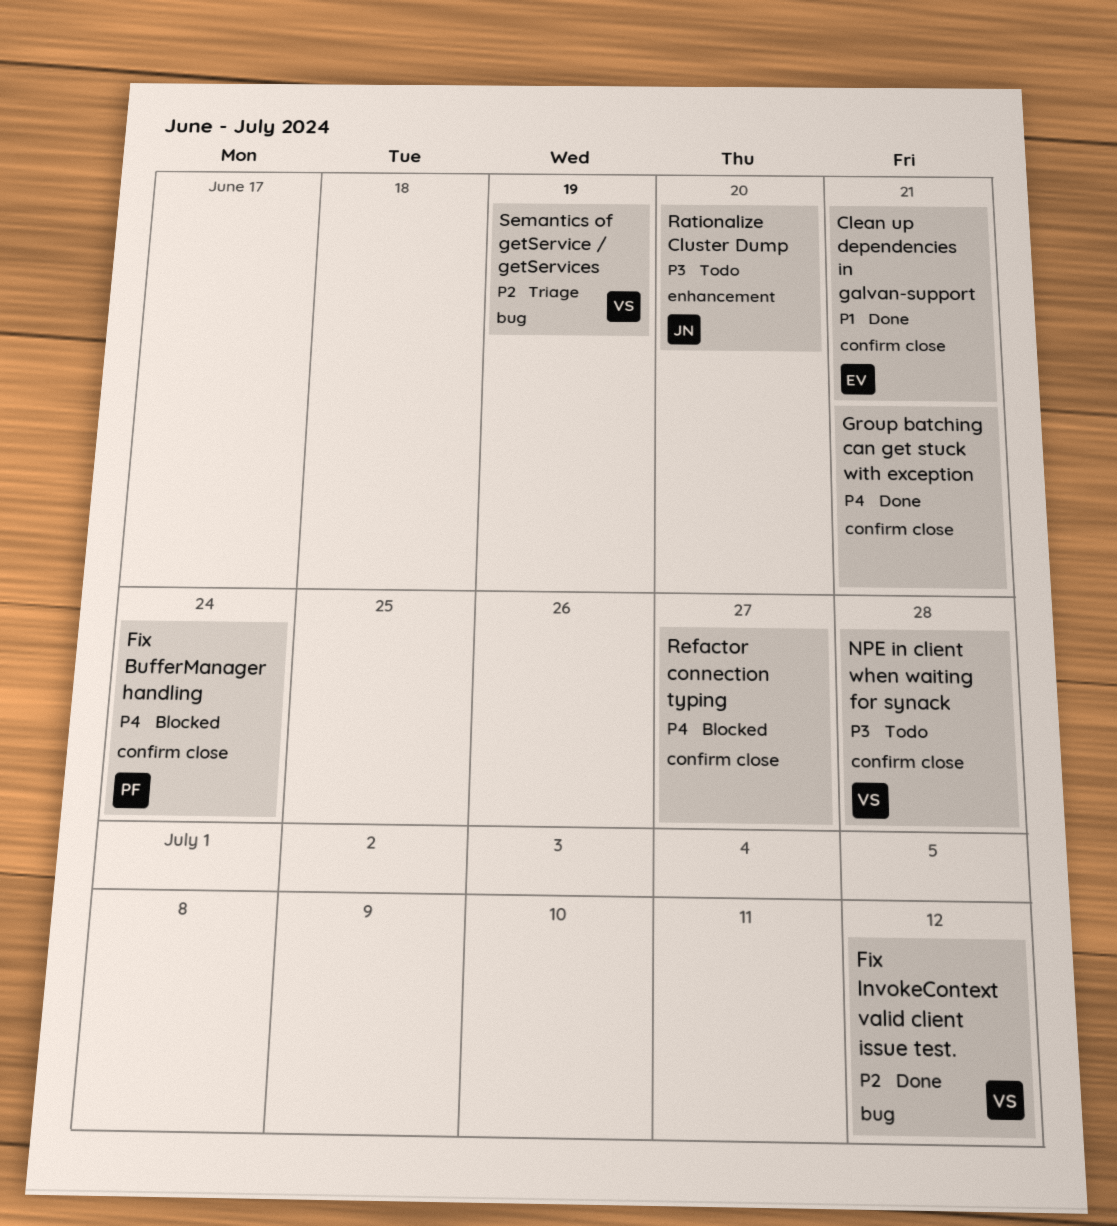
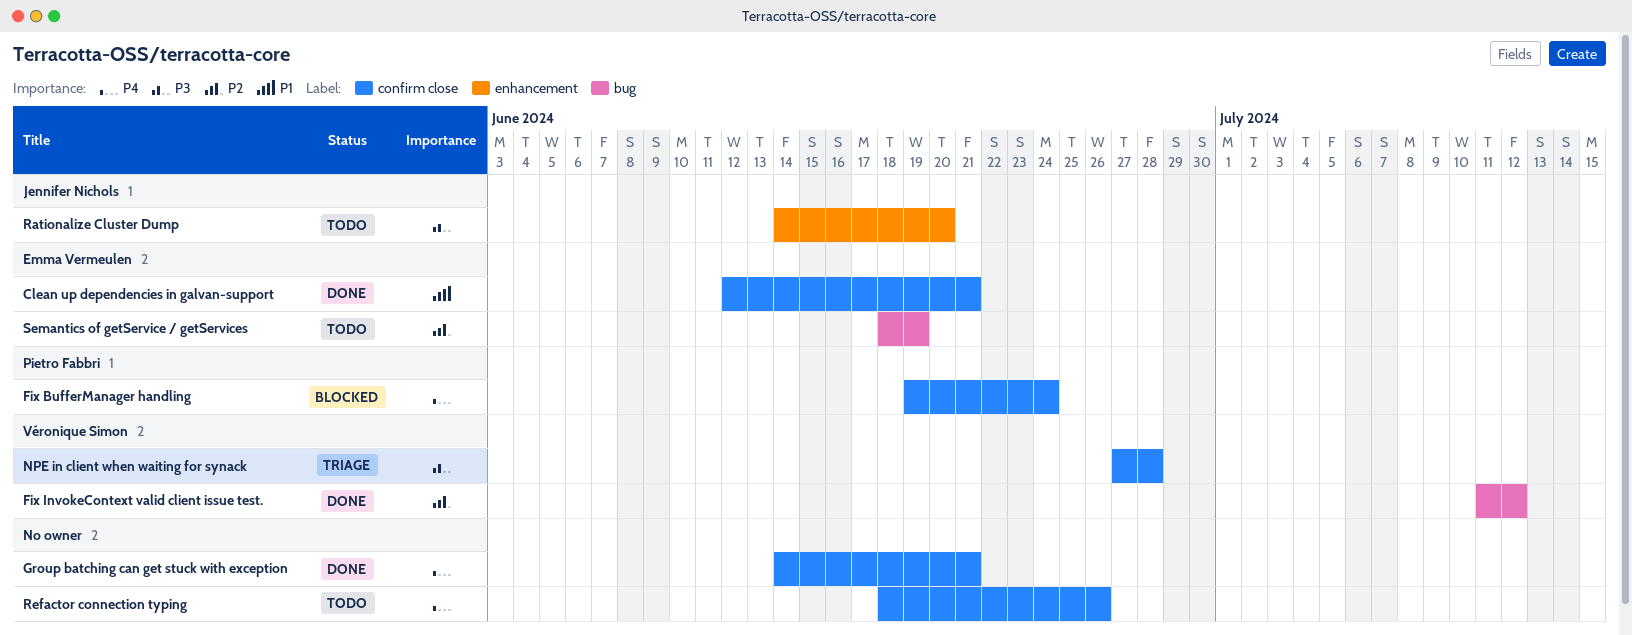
NPE in client when waiting for synack, status: Todo -> Triage
Refactor connection typing, status: Blocked -> Todo
Refactor connection typing, due: Jun 27 -> Jun 26
Semantics of getService / getServices, status: Triage -> Todo
Semantics of getService / getServices, owner: Véronique Simon -> Emma Vermeulen

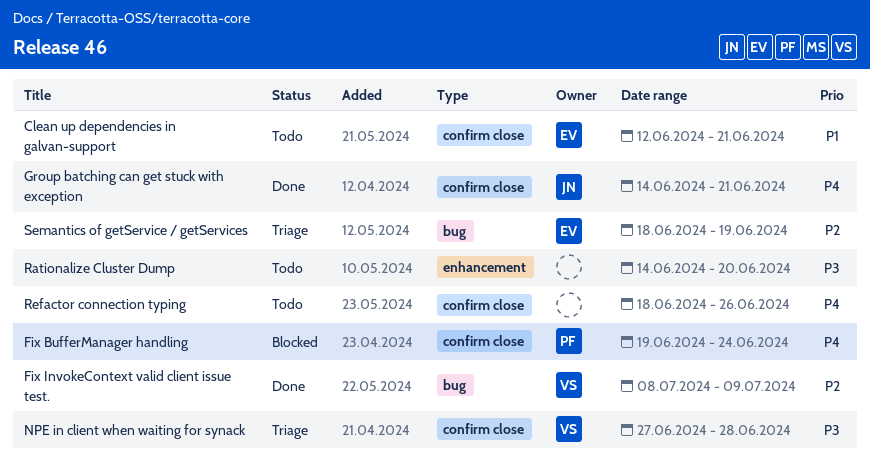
Clean up dependencies in galvan-support, status: Done -> Todo
Fix InvokeContext valid client issue test., start: Jul 11 -> Jul 8
Fix InvokeContext valid client issue test., due: Jul 12 -> Jul 9
Group batching can get stuck with exception, owner: none -> Jennifer Nichols
Rationalize Cluster Dump, owner: Jennifer Nichols -> none
Semantics of getService / getServices, status: Todo -> Triage

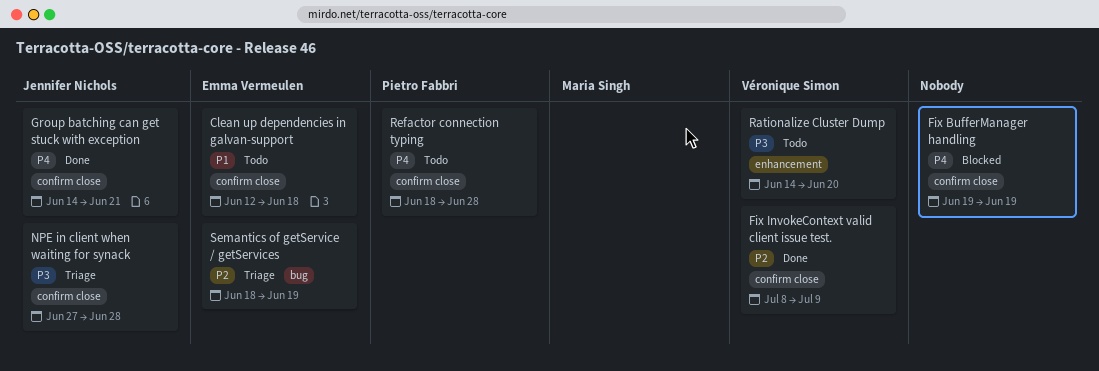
Clean up dependencies in galvan-support, due: Jun 21 -> Jun 18
Fix BufferManager handling, owner: Pietro Fabbri -> none
Fix BufferManager handling, due: Jun 24 -> Jun 19
Fix InvokeContext valid client issue test., label: bug -> confirm close
NPE in client when waiting for synack, owner: Véronique Simon -> Jennifer Nichols
Rationalize Cluster Dump, owner: none -> Véronique Simon
Refactor connection typing, owner: none -> Pietro Fabbri
Refactor connection typing, due: Jun 26 -> Jun 28

